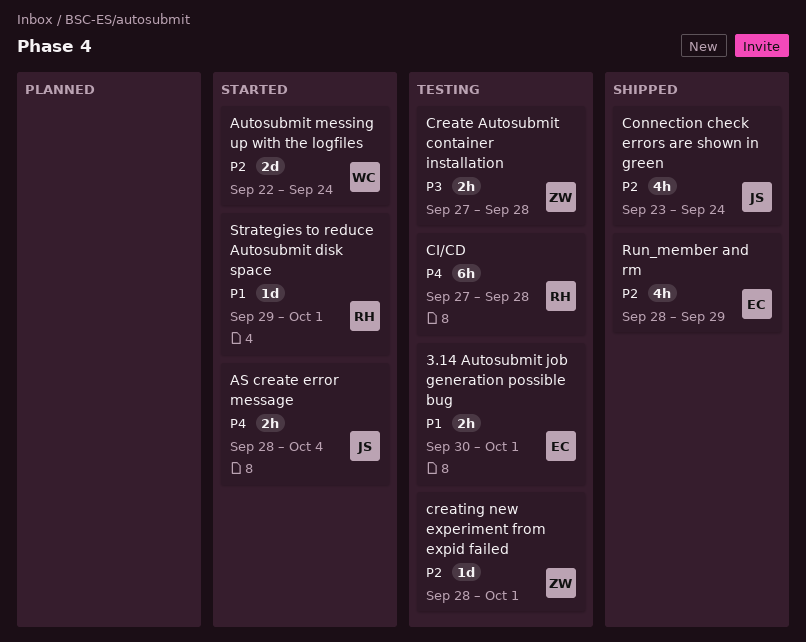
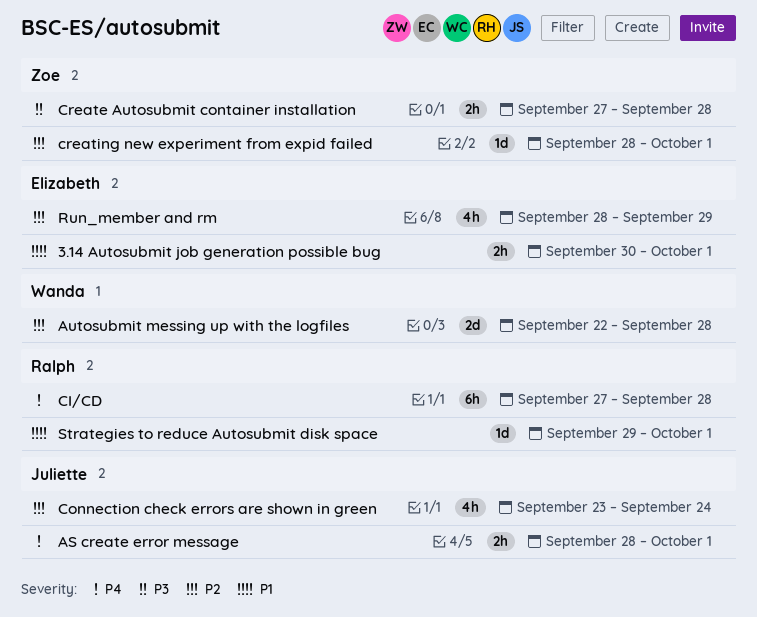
AS create error message, due: Oct 4 -> Oct 1
Autosubmit messing up with the logfiles, due: Sep 24 -> Sep 28

